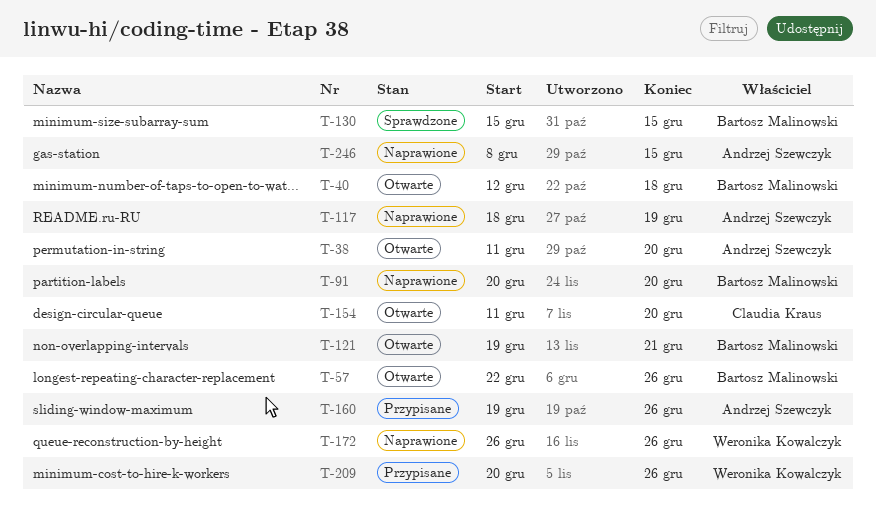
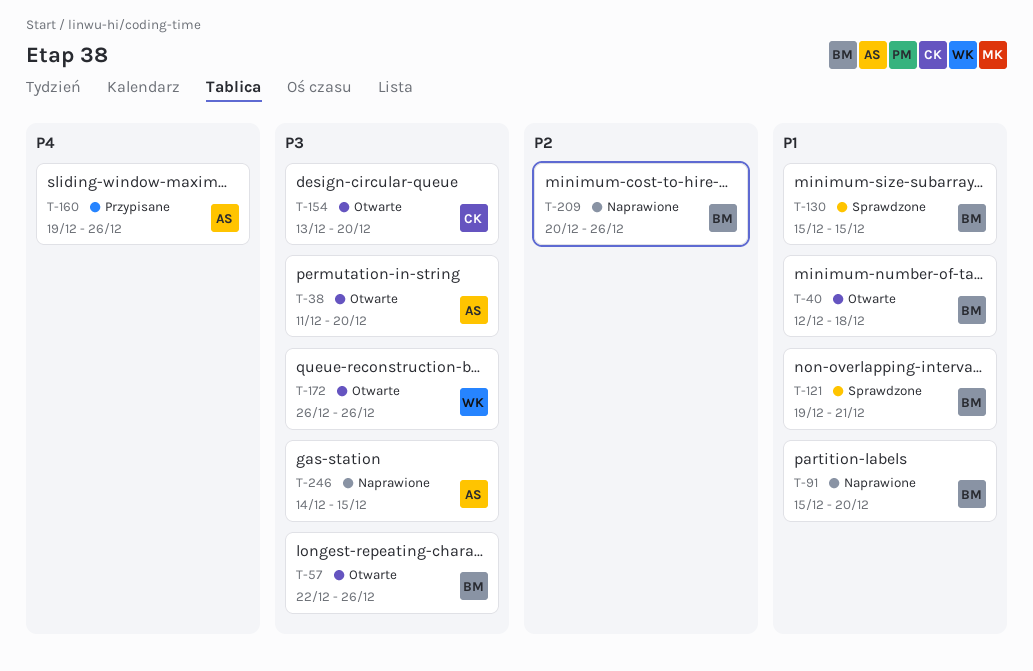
T-91, start: Dec 20 -> Dec 15
T-117: present -> none
T-121, status: Otwarte -> Sprawdzone
T-154, start: Dec 11 -> Dec 13
T-172, status: Naprawione -> Otwarte
T-209, status: Przypisane -> Naprawione
T-209, owner: Weronika Kowalczyk -> Bartosz Malinowski
T-246, start: Dec 8 -> Dec 14

